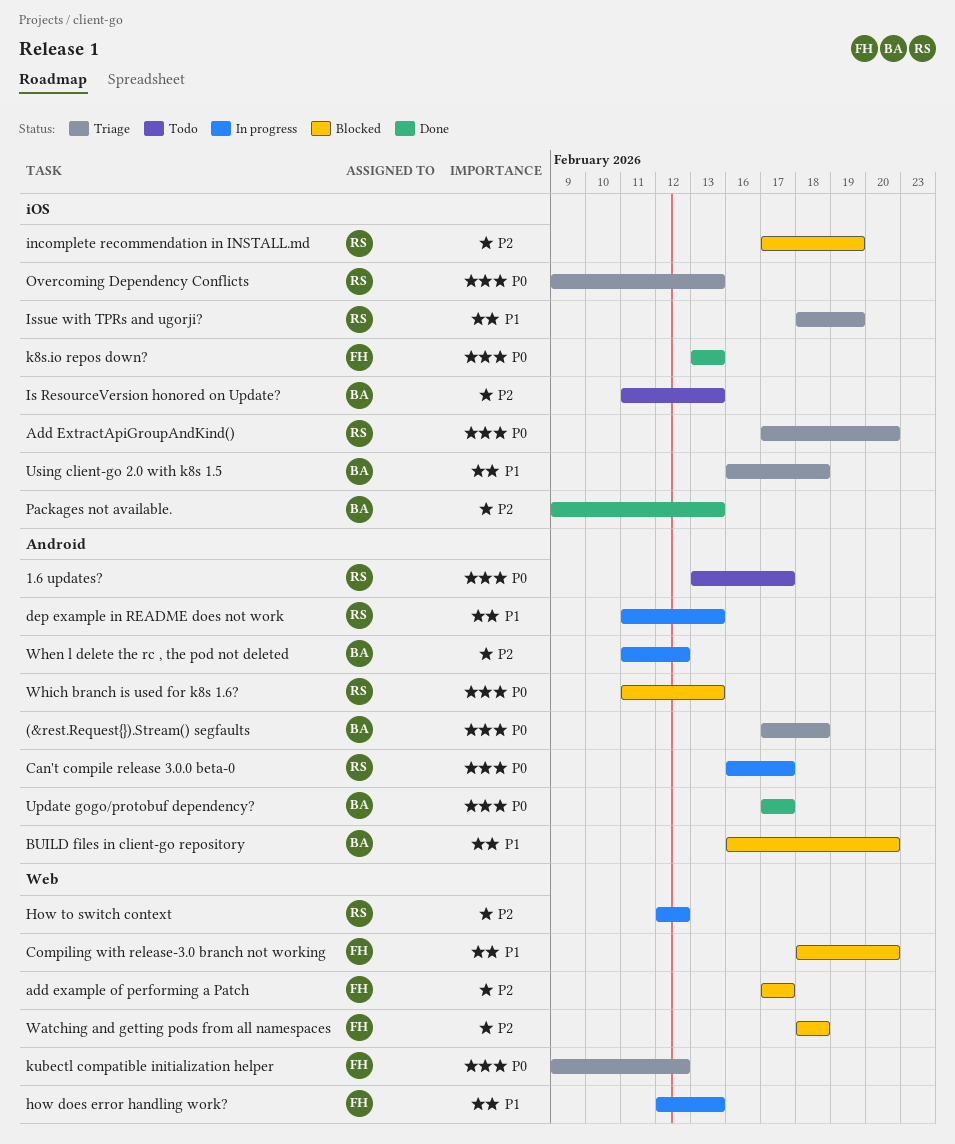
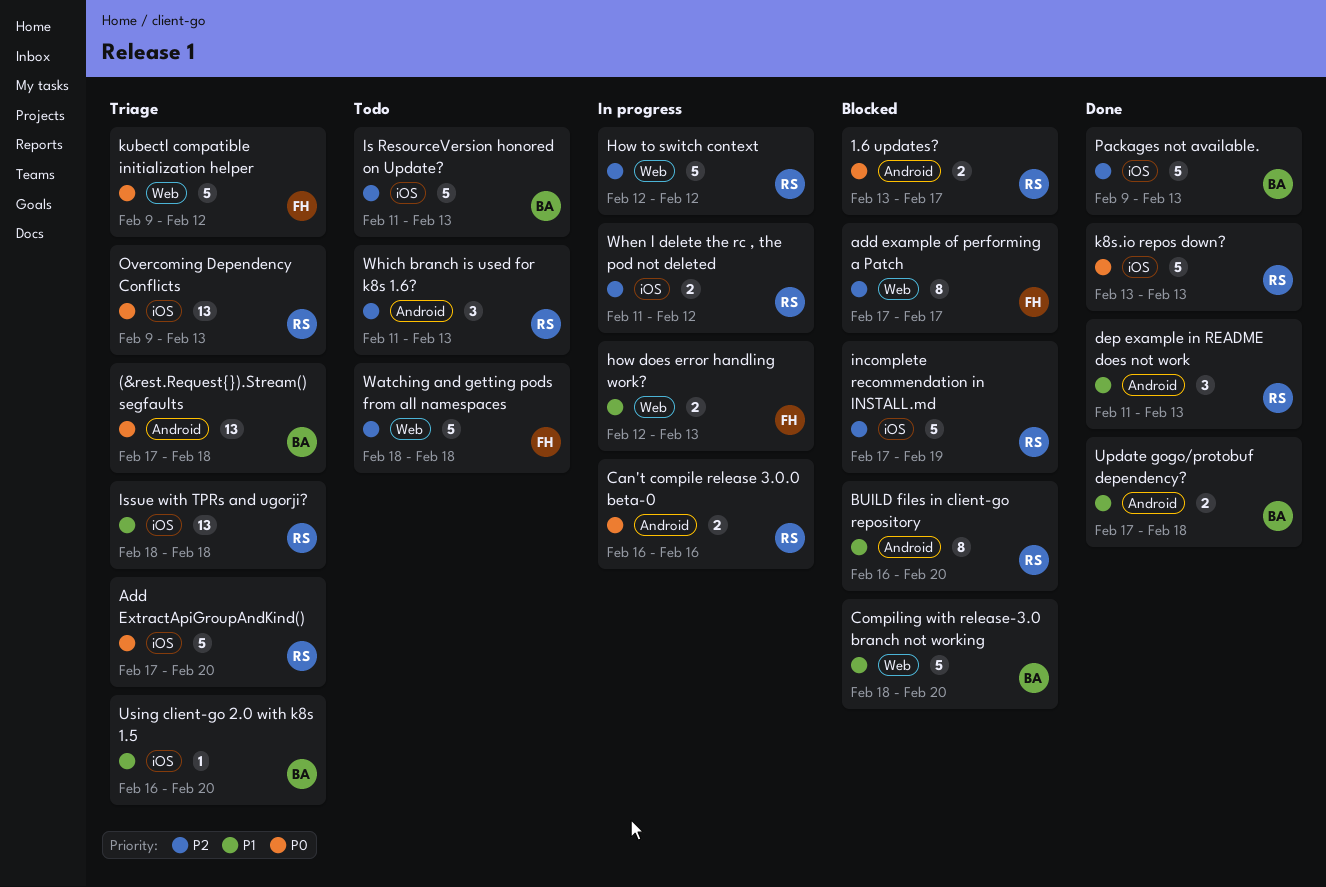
1.6 updates?, status: Todo -> Blocked
BUILD files in client-go repository, owner: BA -> RS
Can't compile release 3.0.0 beta-0, due: Feb 17 -> Feb 16
Compiling with release-3.0 branch not working, owner: FH -> BA
dep example in README does not work, status: In progress -> Done
Issue with TPRs and ugorji?, due: Feb 19 -> Feb 18
k8s.io repos down?, owner: FH -> RS
Update gogo/protobuf dependency?, priority: P0 -> P1
Update gogo/protobuf dependency?, due: Feb 17 -> Feb 18
Using client-go 2.0 with k8s 1.5, due: Feb 18 -> Feb 20
Watching and getting pods from all namespaces, status: Blocked -> Todo
When l delete the rc , the pod not deleted, owner: BA -> RS
When l delete the rc , the pod not deleted, label: Android -> iOS
Which branch is used for k8s 1.6?, status: Blocked -> Todo
Which branch is used for k8s 1.6?, priority: P0 -> P2

